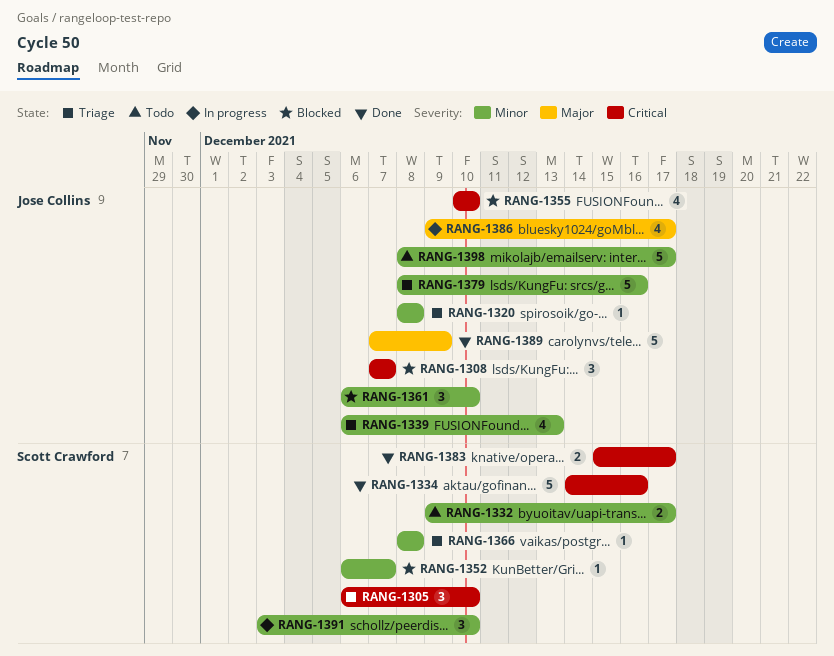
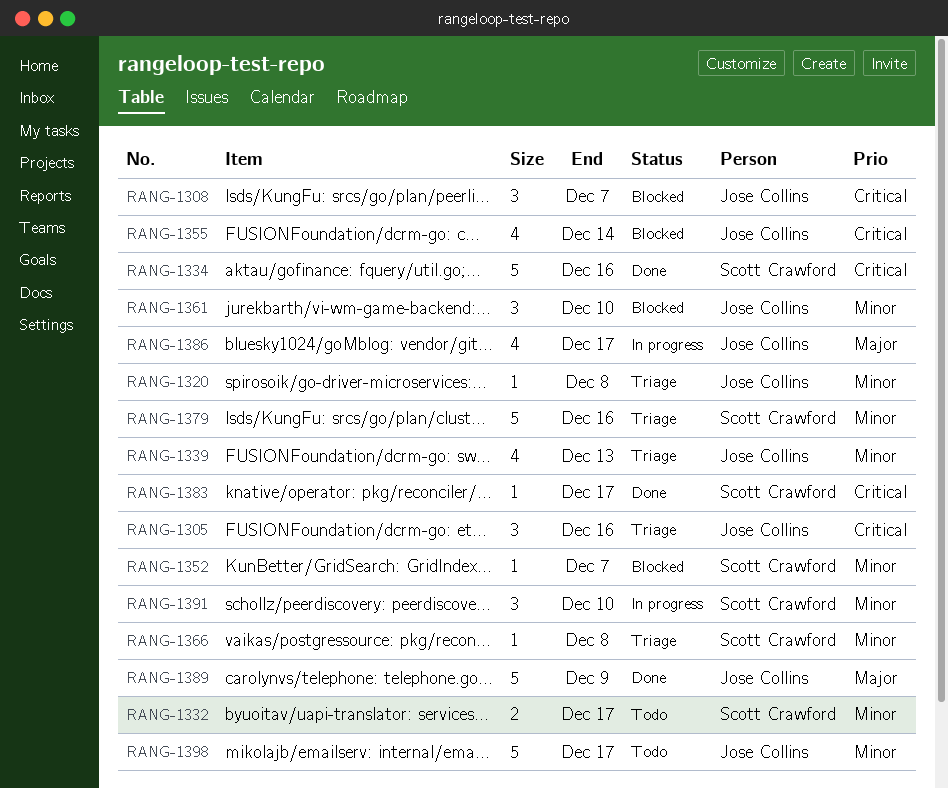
RANG-1305, owner: Scott Crawford -> Jose Collins
RANG-1305, due: Dec 10 -> Dec 16
RANG-1355, due: Dec 10 -> Dec 14
RANG-1379, owner: Jose Collins -> Scott Crawford
RANG-1383, estimate: 2 -> 1

